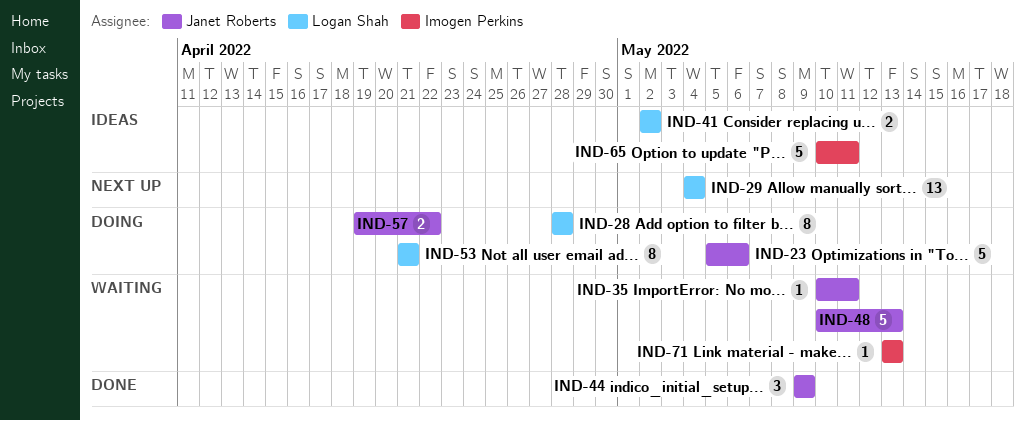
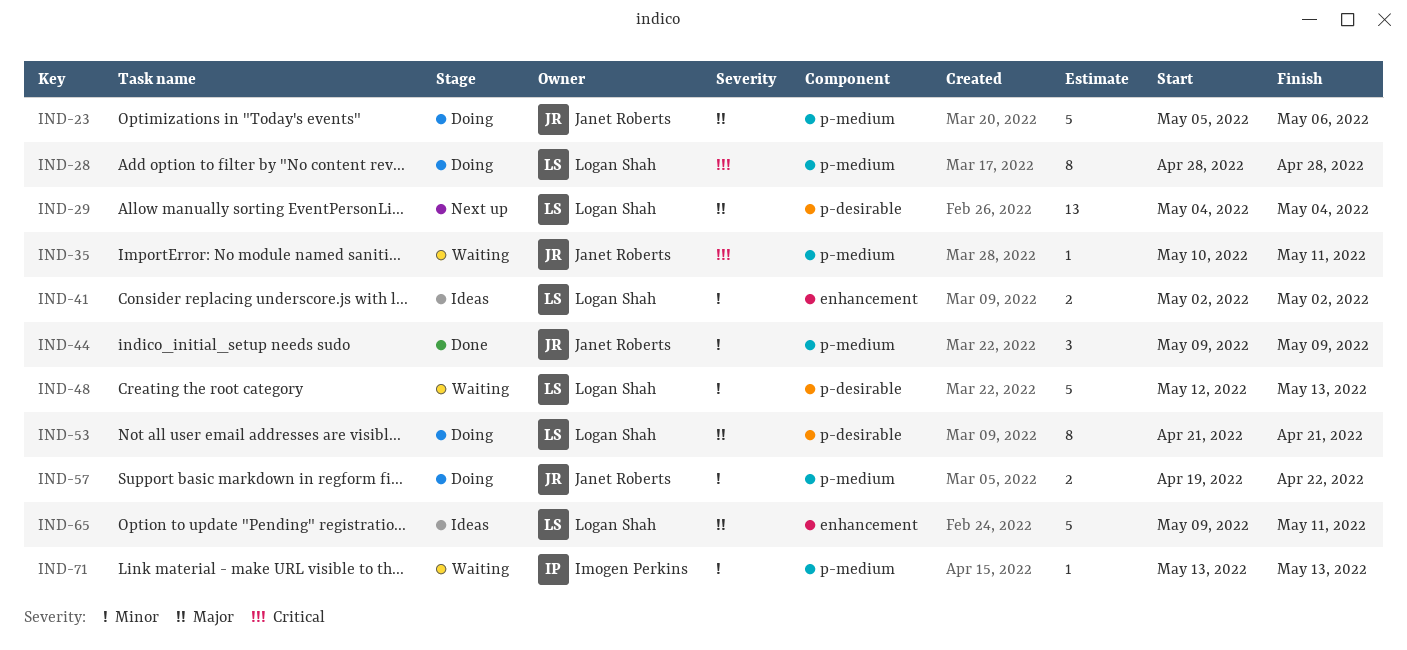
IND-48, owner: Janet Roberts -> Logan Shah
IND-48, start: May 10 -> May 12
IND-65, owner: Imogen Perkins -> Logan Shah
IND-65, start: May 10 -> May 9

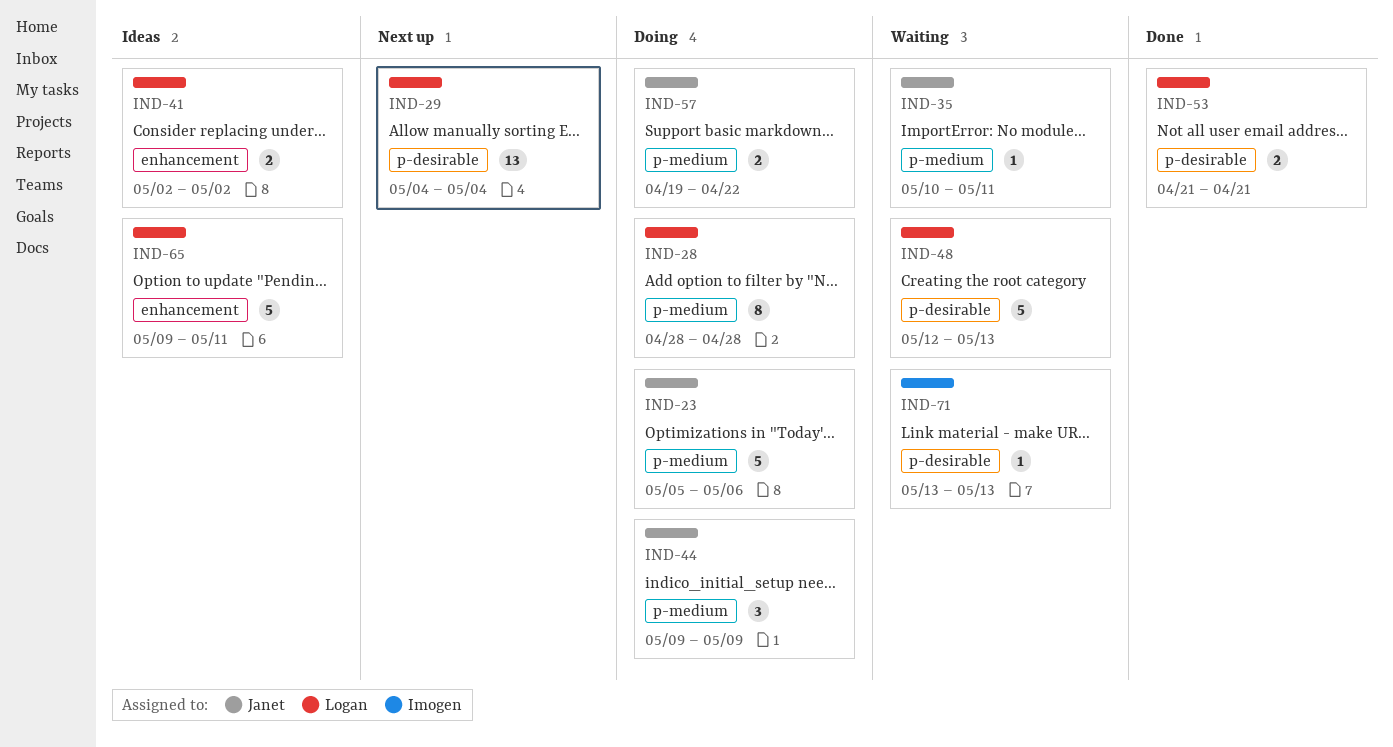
IND-44, status: Done -> Doing
IND-53, status: Doing -> Done
IND-53, estimate: 8 -> 2
IND-71, label: p-medium -> p-desirable

